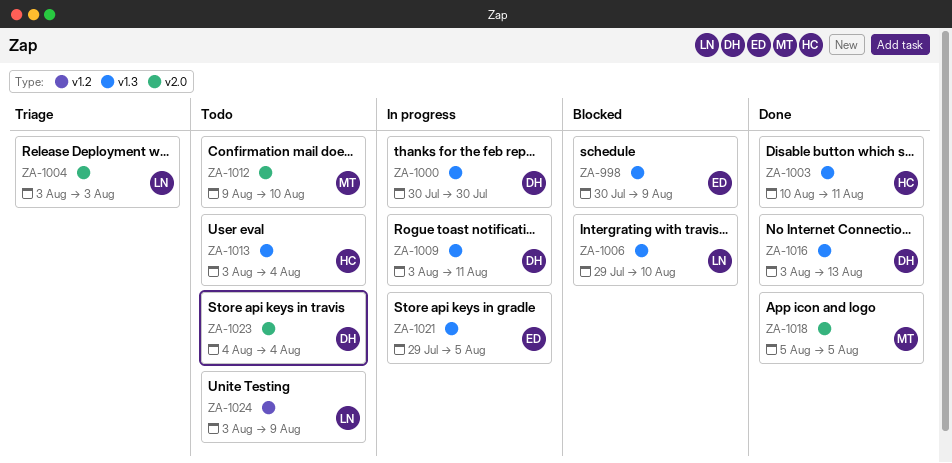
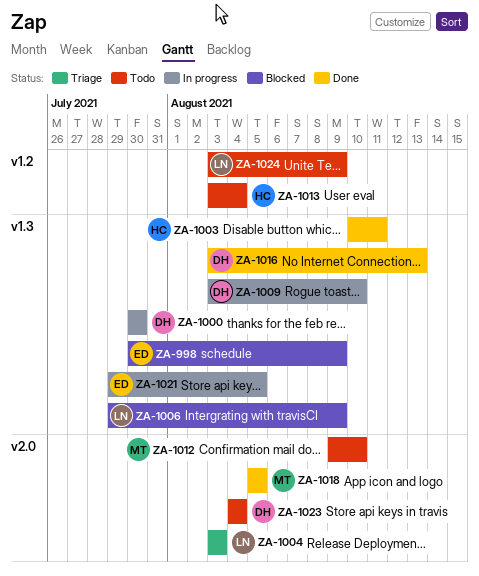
ZA-1006, due: Aug 10 -> Aug 9
ZA-1009, due: Aug 11 -> Aug 10
ZA-1013, label: v1.3 -> v1.2

